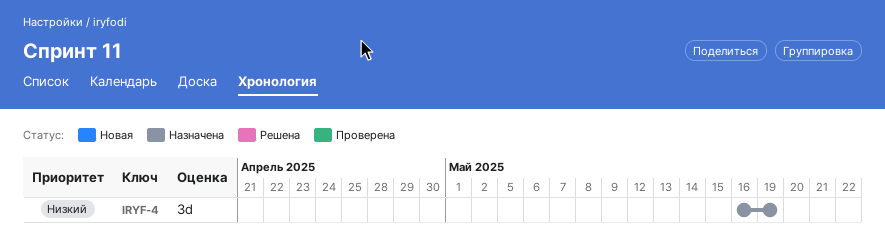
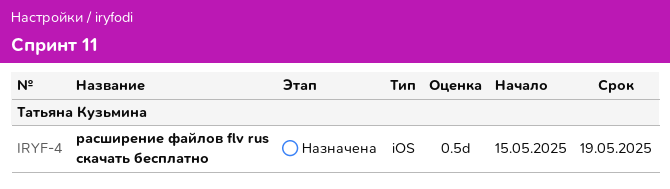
IRYF-4, estimate: 3d -> 0.5d
IRYF-4, start: May 16 -> May 15

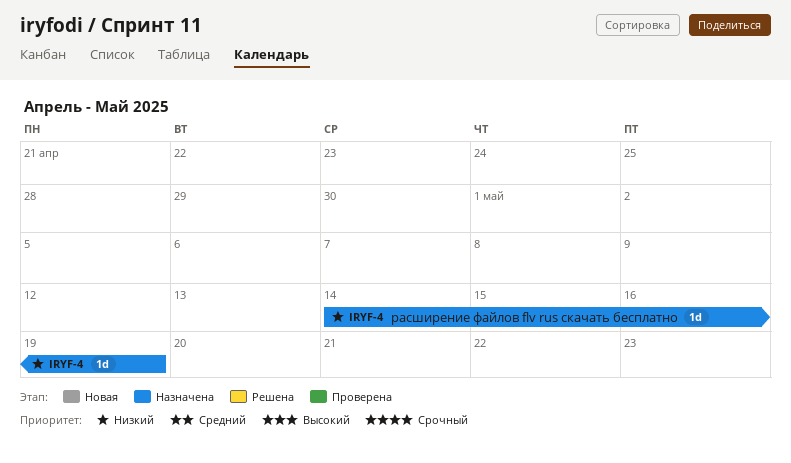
IRYF-4, estimate: 0.5d -> 1d
IRYF-4, start: May 15 -> May 14

